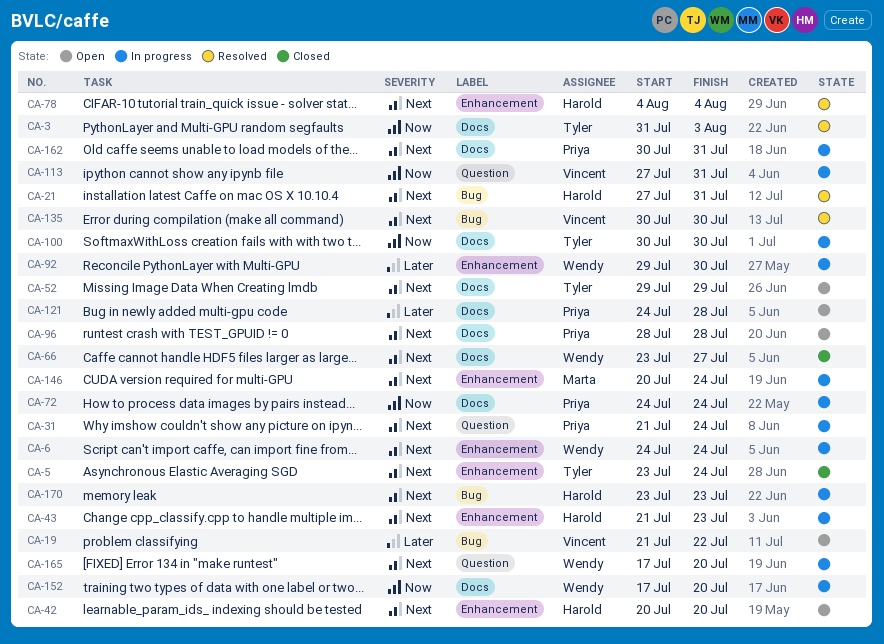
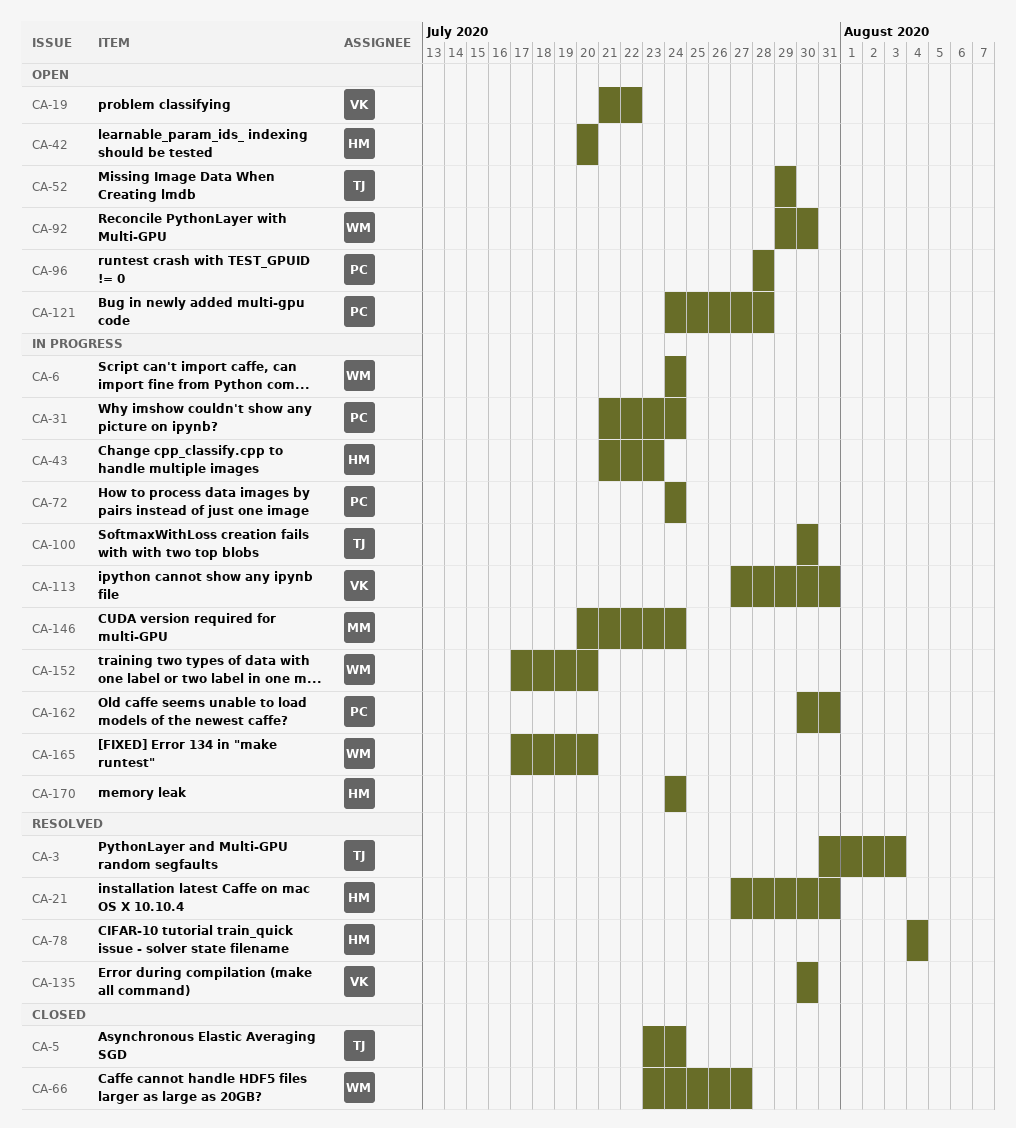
CA-92, status: In progress -> Open
CA-170, start: Jul 23 -> Jul 24
CA-170, due: Jul 23 -> Jul 24

